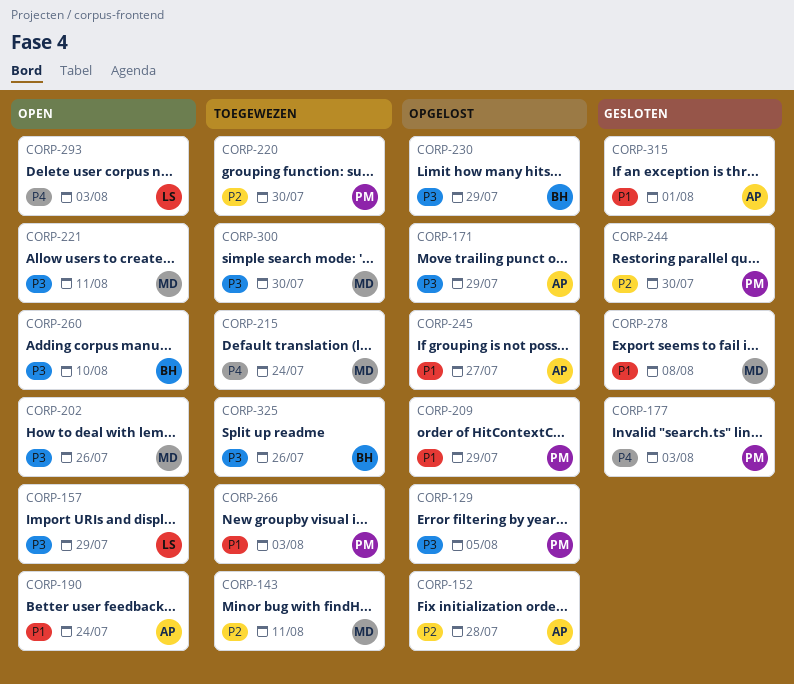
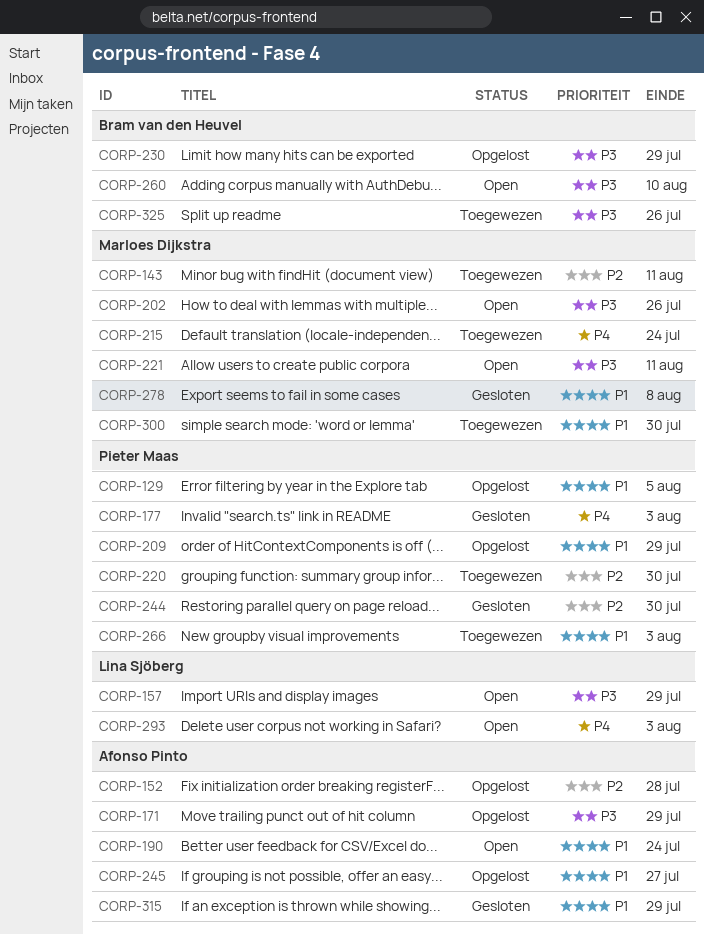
CORP-129, priority: P3 -> P1
CORP-300, priority: P3 -> P1
CORP-315, due: Aug 1 -> Jul 29

